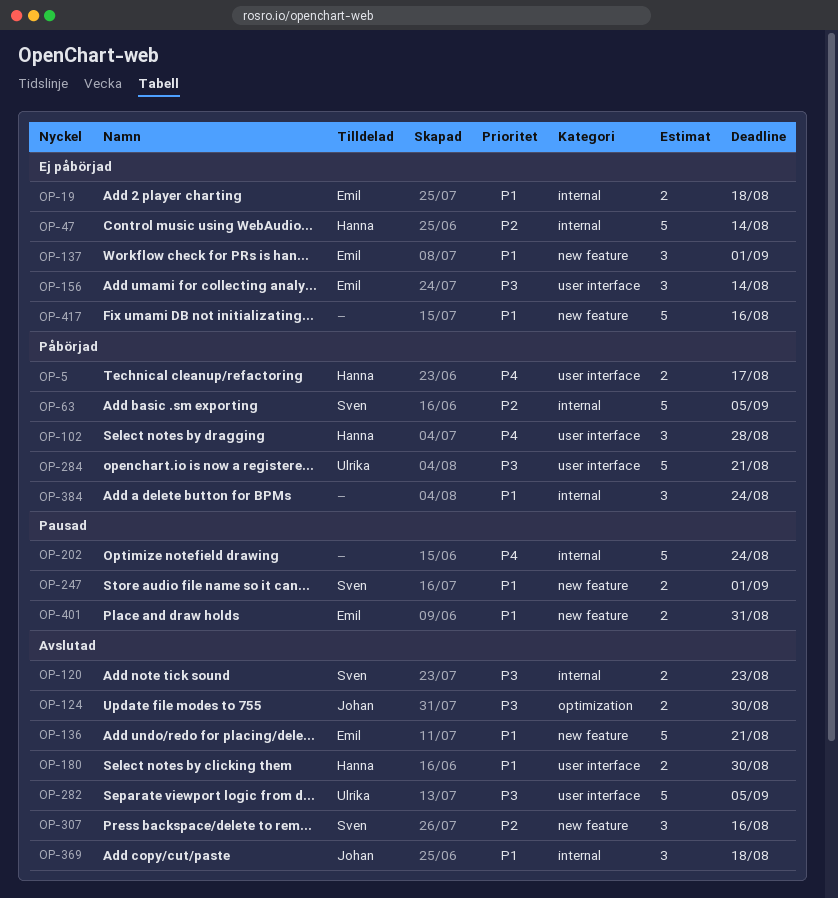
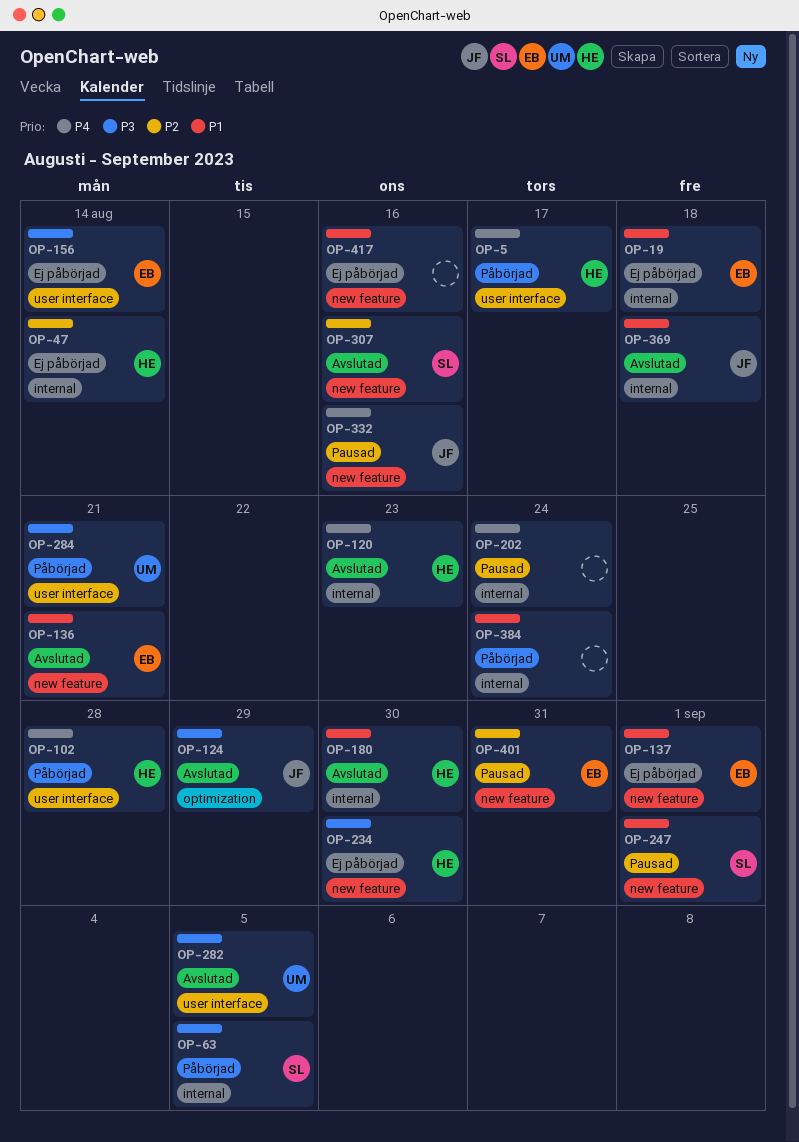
OP-63, priority: P2 -> P3
OP-120, owner: Sven -> Hanna
OP-120, priority: P3 -> P4
OP-124, due: Aug 30 -> Aug 29
OP-180, label: user interface -> internal
OP-234: none -> present
OP-332: none -> present
OP-401, priority: P1 -> P2

